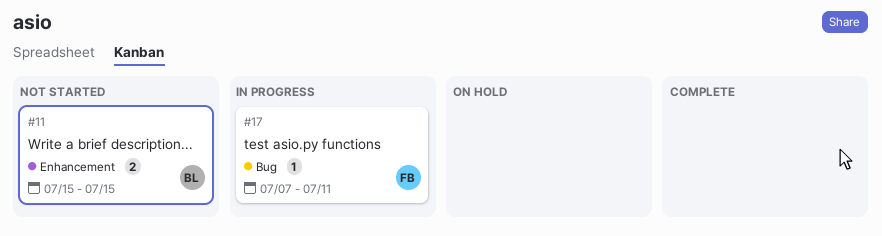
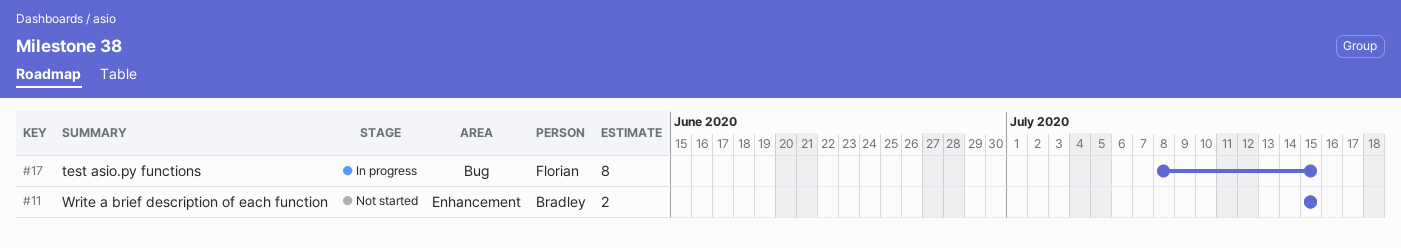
#17, estimate: 1 -> 8
#17, start: Jul 7 -> Jul 8
#17, due: Jul 11 -> Jul 15

